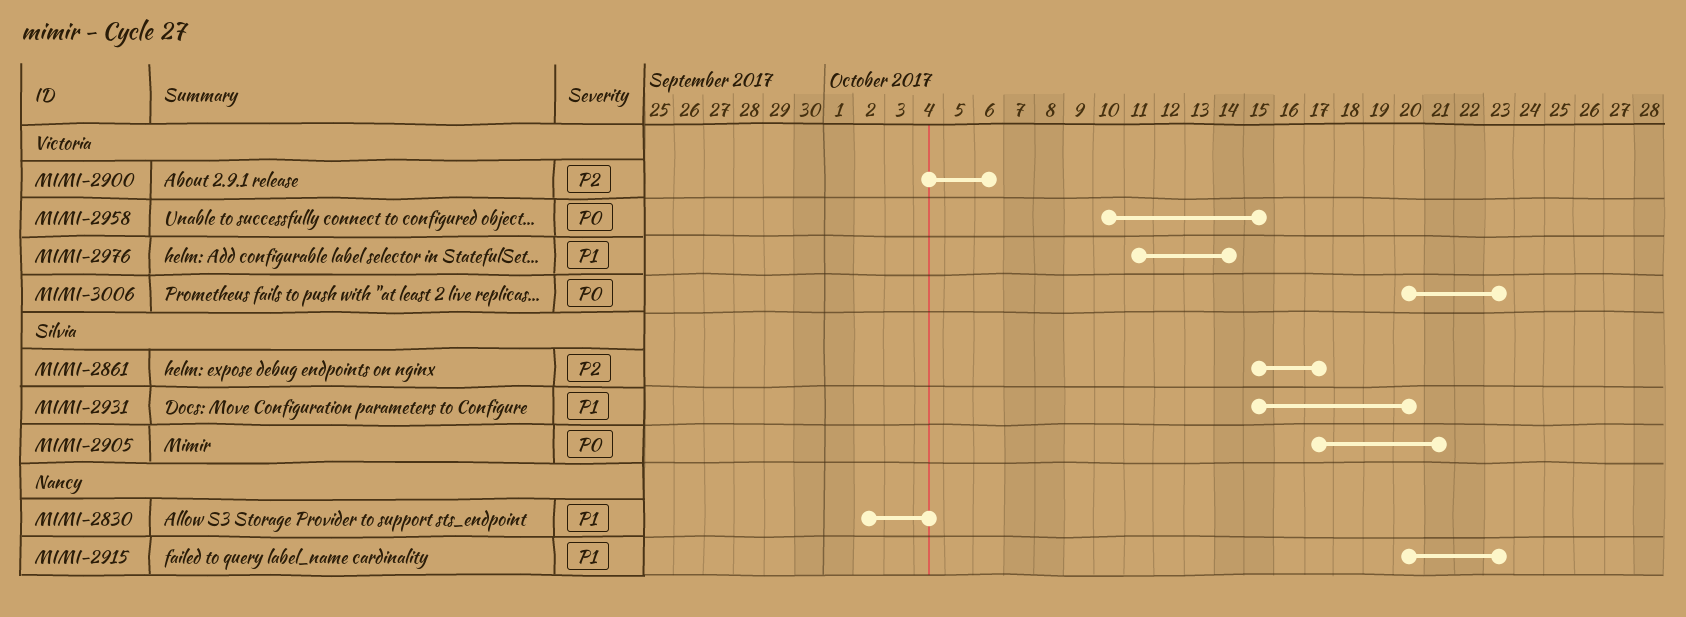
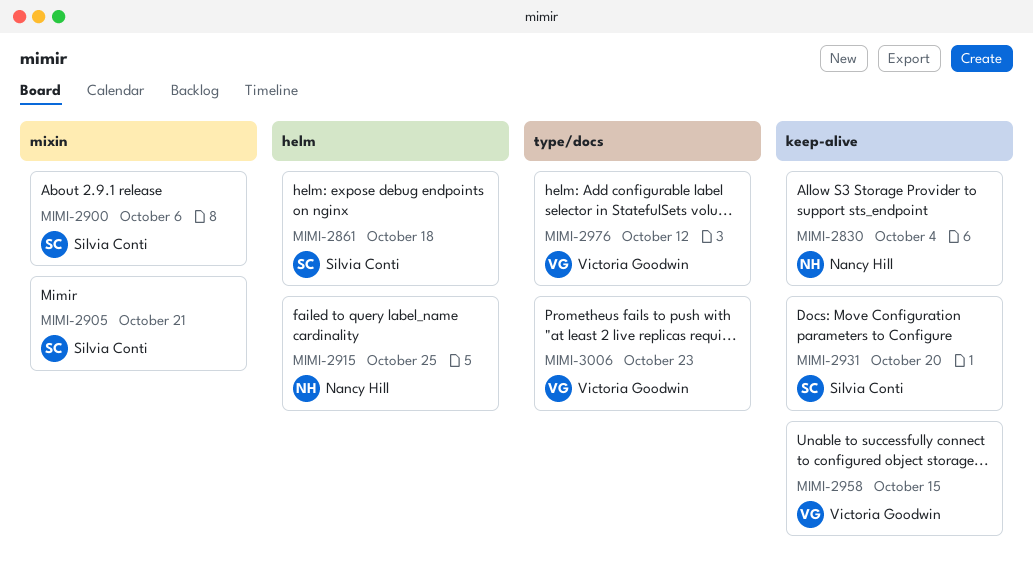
MIMI-2861, due: Oct 17 -> Oct 18
MIMI-2900, owner: Victoria Goodwin -> Silvia Conti
MIMI-2915, due: Oct 23 -> Oct 25
MIMI-2976, due: Oct 14 -> Oct 12

